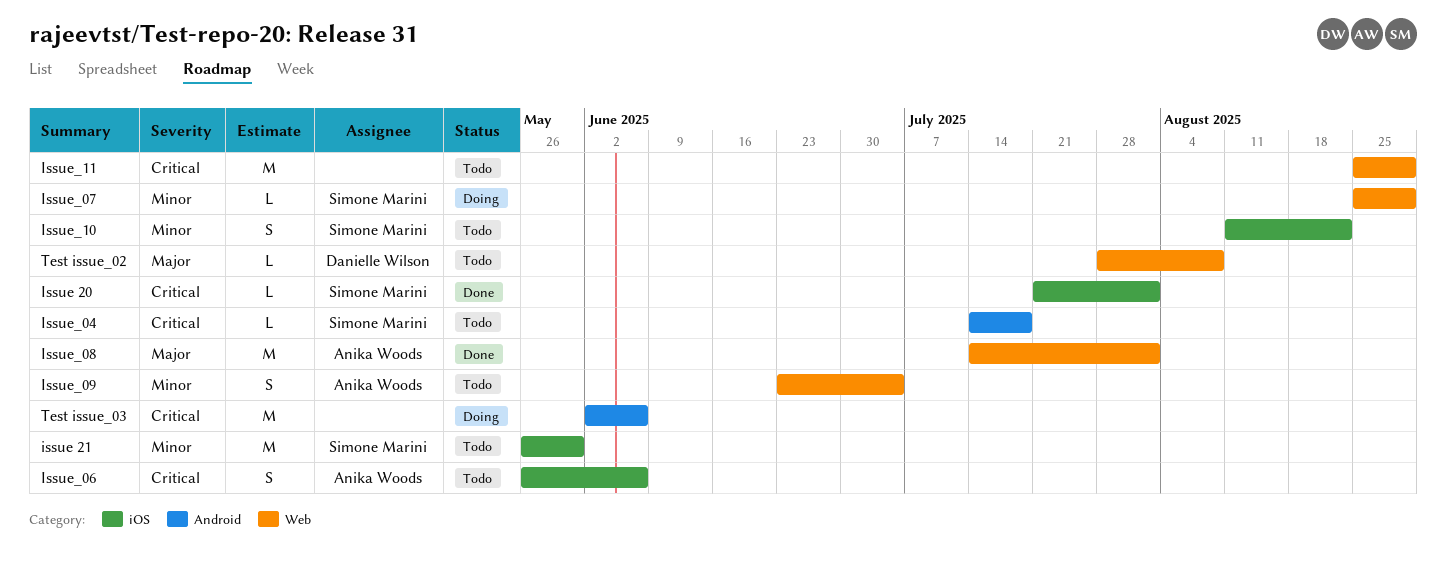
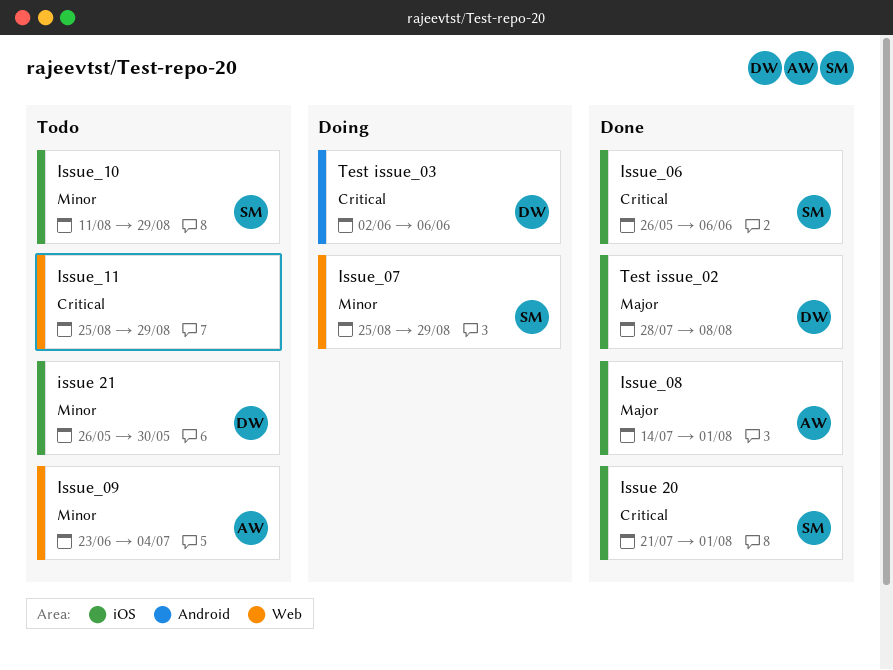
issue 21, owner: Simone Marini -> Danielle Wilson
Issue_04: present -> none
Issue_06, status: Todo -> Done
Issue_06, owner: Anika Woods -> Simone Marini
Issue_08, label: Web -> iOS
Issue_10, due: Aug 22 -> Aug 29
Test issue_02, status: Todo -> Done
Test issue_02, label: Web -> iOS
Test issue_03, owner: none -> Danielle Wilson

